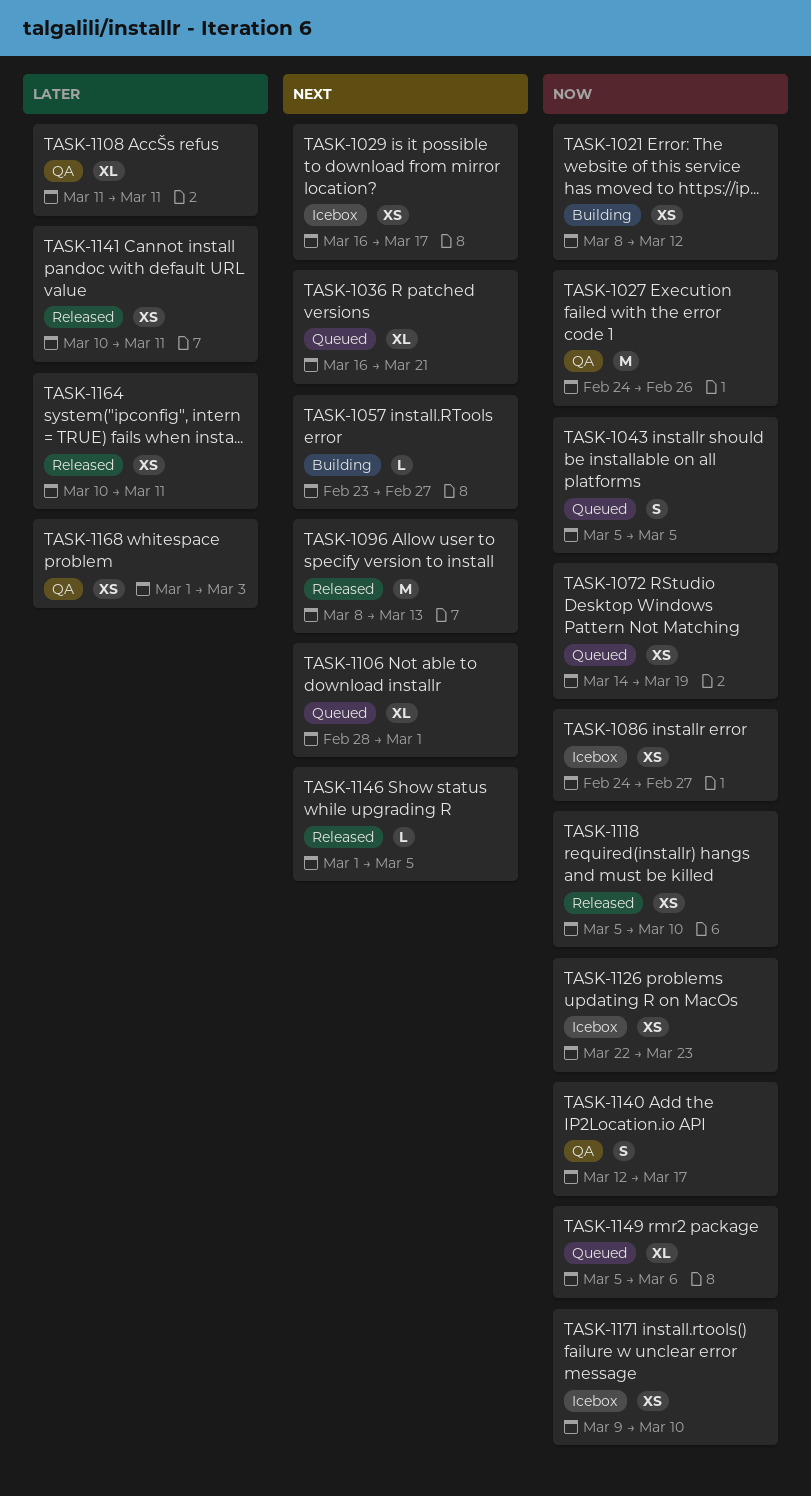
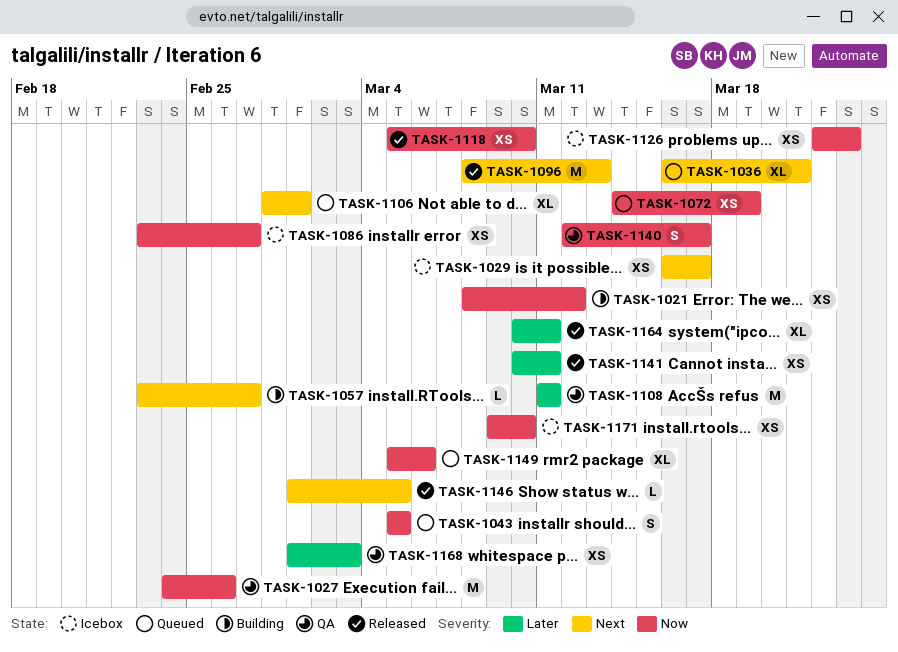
TASK-1086, start: Feb 24 -> Feb 23
TASK-1108, estimate: XL -> M
TASK-1164, estimate: XS -> XL

